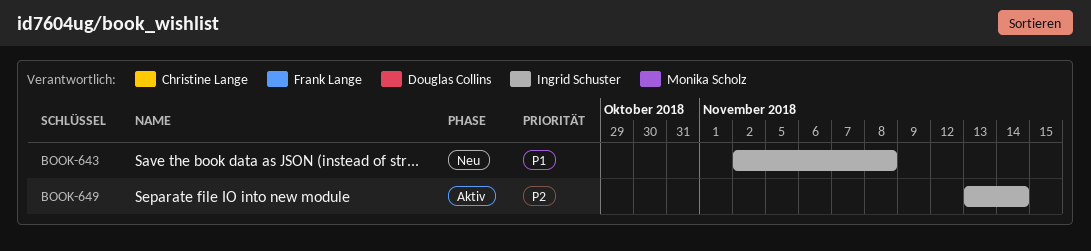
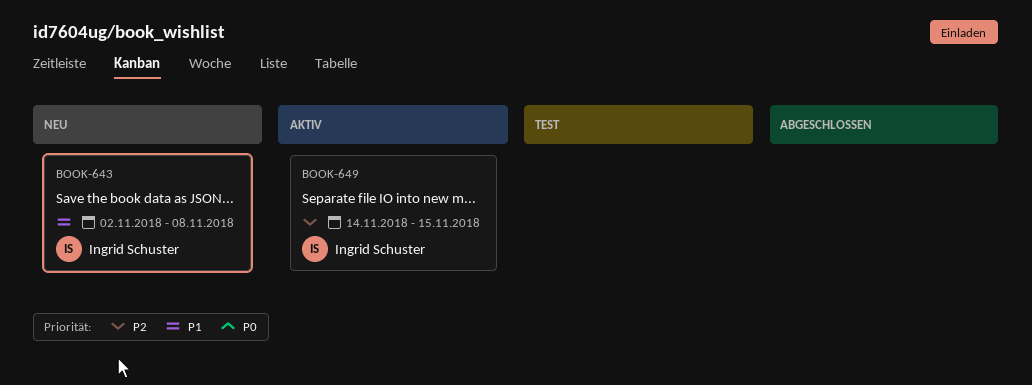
BOOK-649, start: Nov 13 -> Nov 14
BOOK-649, due: Nov 14 -> Nov 15

